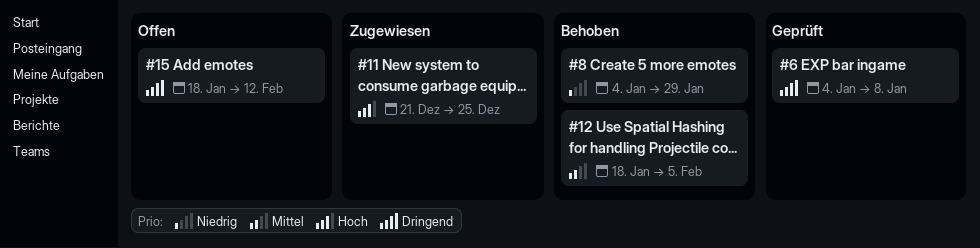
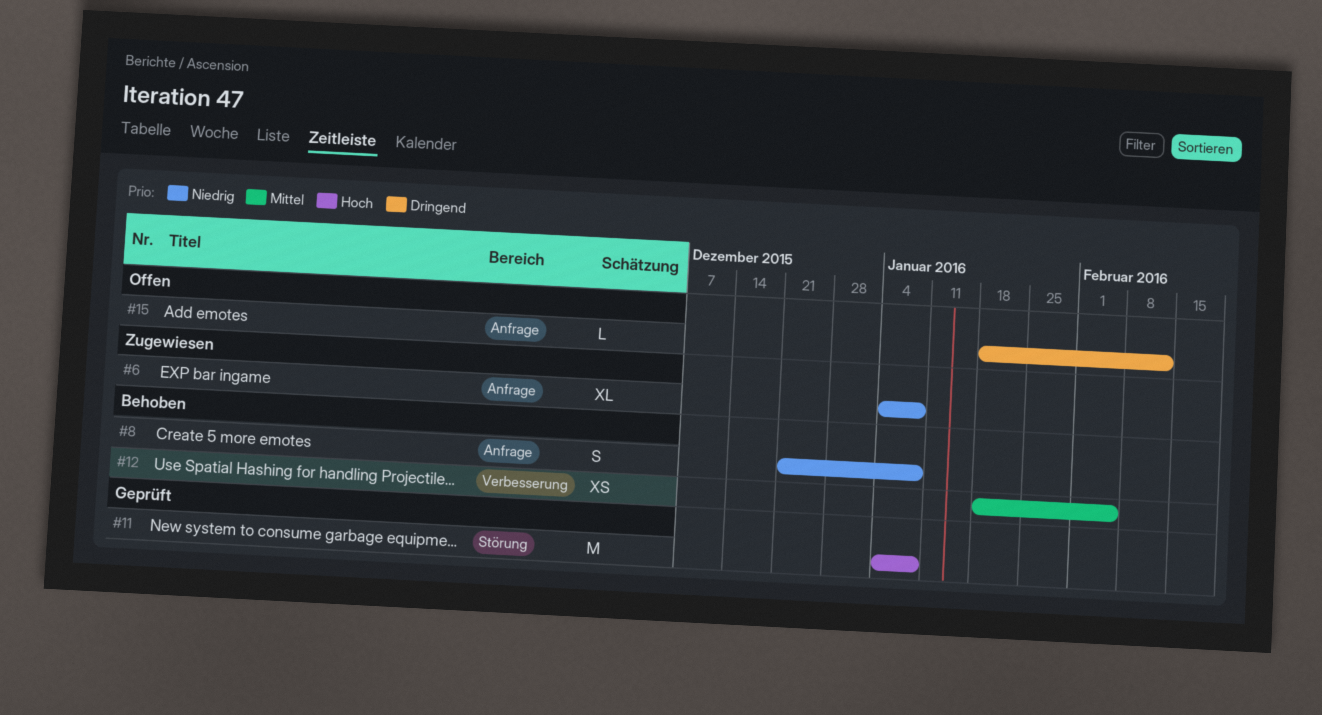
#6, status: Geprüft -> Zugewiesen
#6, priority: Dringend -> Niedrig
#8, start: Jan 4 -> Dec 21
#8, due: Jan 29 -> Jan 8
#11, status: Zugewiesen -> Geprüft
#11, start: Dec 21 -> Jan 4
#11, due: Dec 25 -> Jan 8

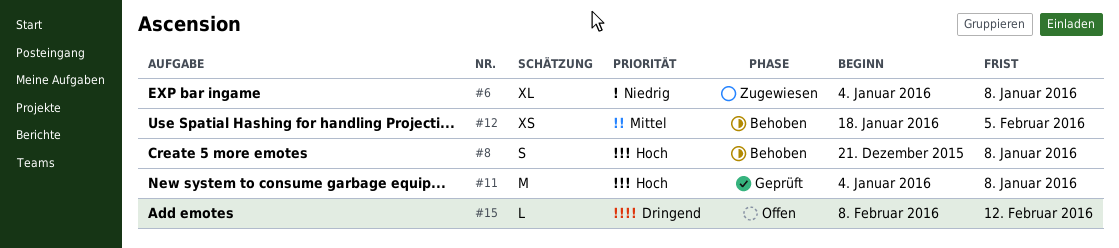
#8, priority: Niedrig -> Hoch
#15, start: Jan 18 -> Feb 8

